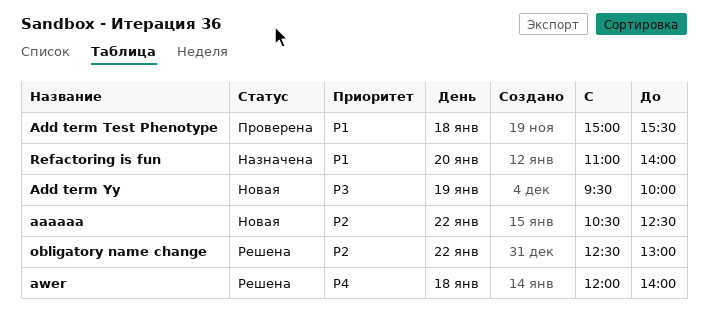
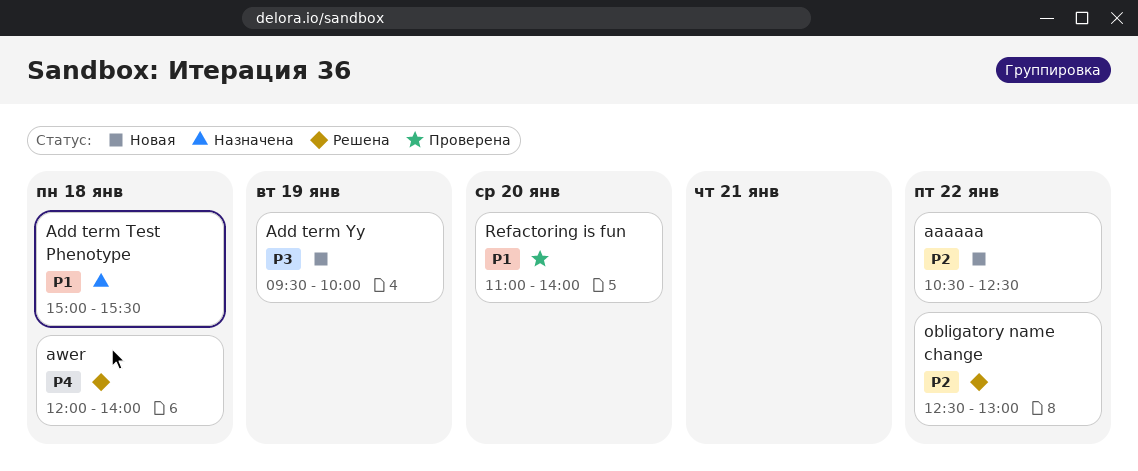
Add term Test Phenotype, status: Проверена -> Назначена
Refactoring is fun, status: Назначена -> Проверена

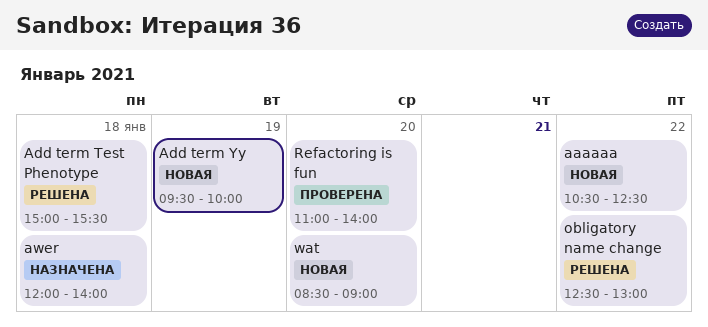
Add term Test Phenotype, status: Назначена -> Решена
awer, status: Решена -> Назначена
wat: none -> present

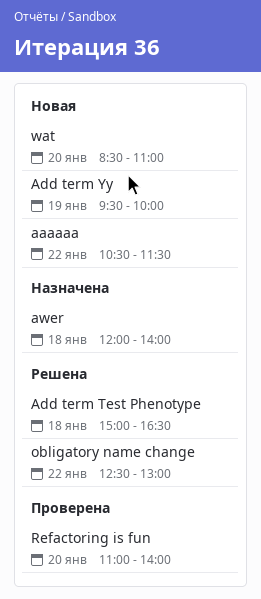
aaaaaa, ends: 12:30 -> 11:30
Add term Test Phenotype, ends: 15:30 -> 16:30
wat, ends: 09:00 -> 11:00

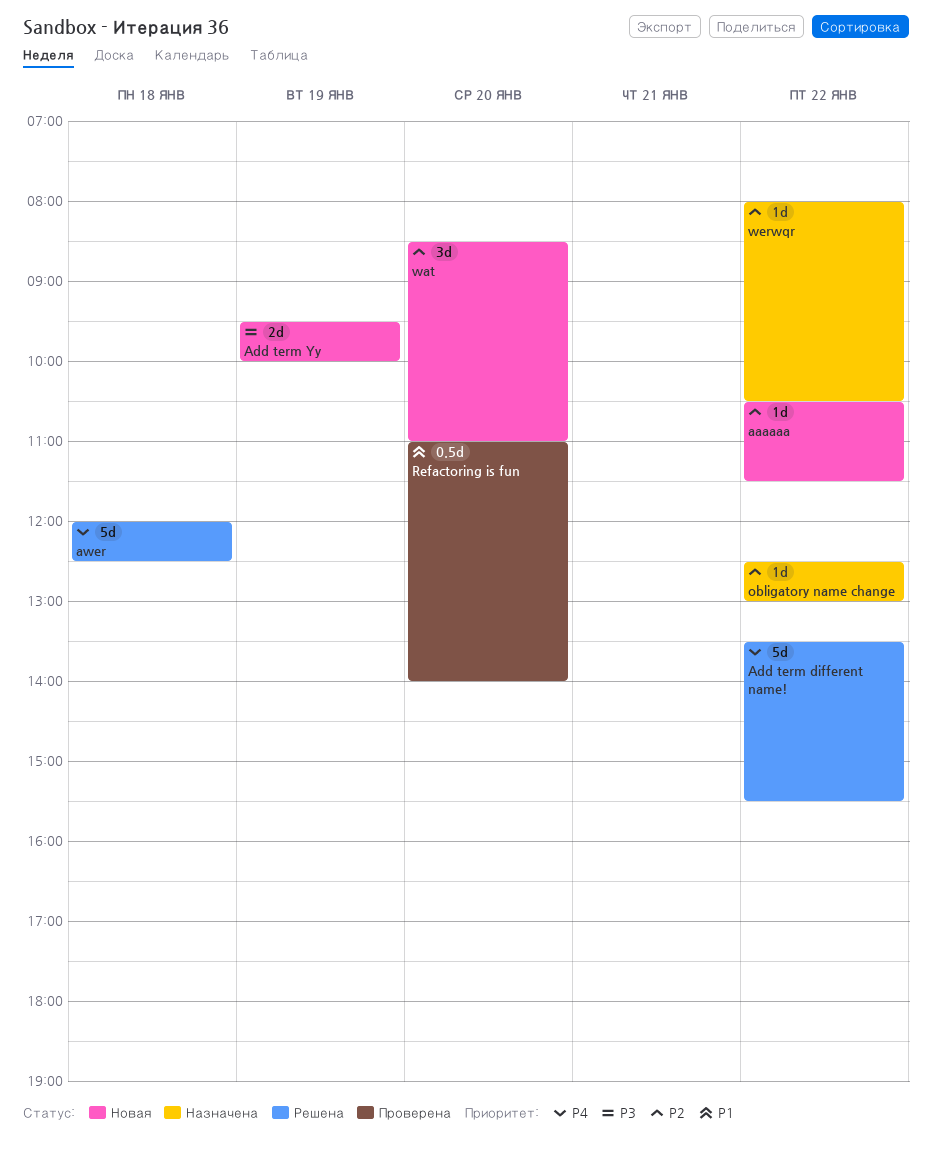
Add term different name!: none -> present
Add term Test Phenotype: present -> none
awer, status: Назначена -> Решена
awer, ends: 14:00 -> 12:30
obligatory name change, status: Решена -> Назначена
werwqr: none -> present

